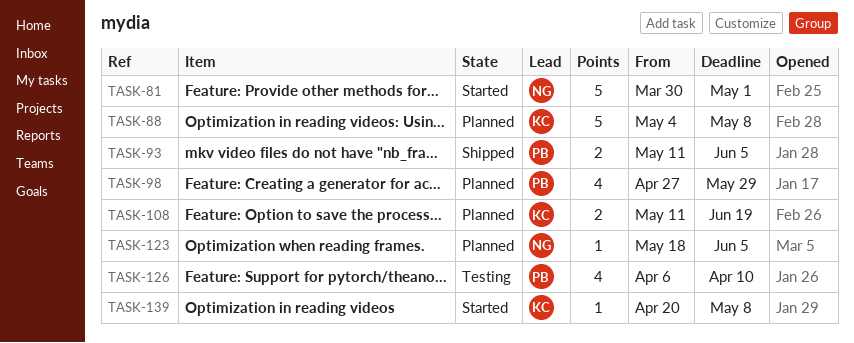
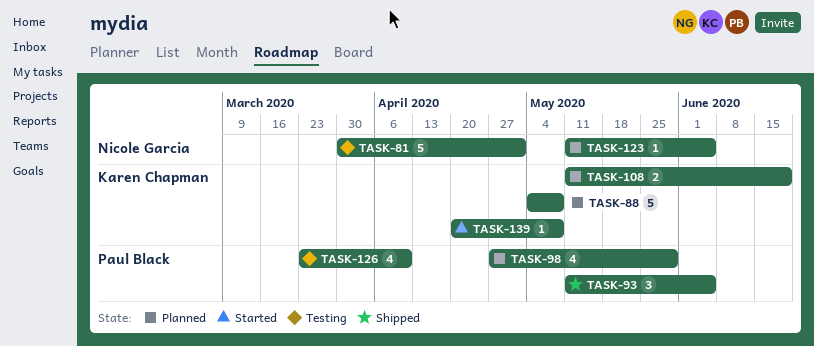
TASK-81, status: Started -> Testing
TASK-93, estimate: 2 -> 3
TASK-123, start: May 18 -> May 11
TASK-126, start: Apr 6 -> Mar 23

